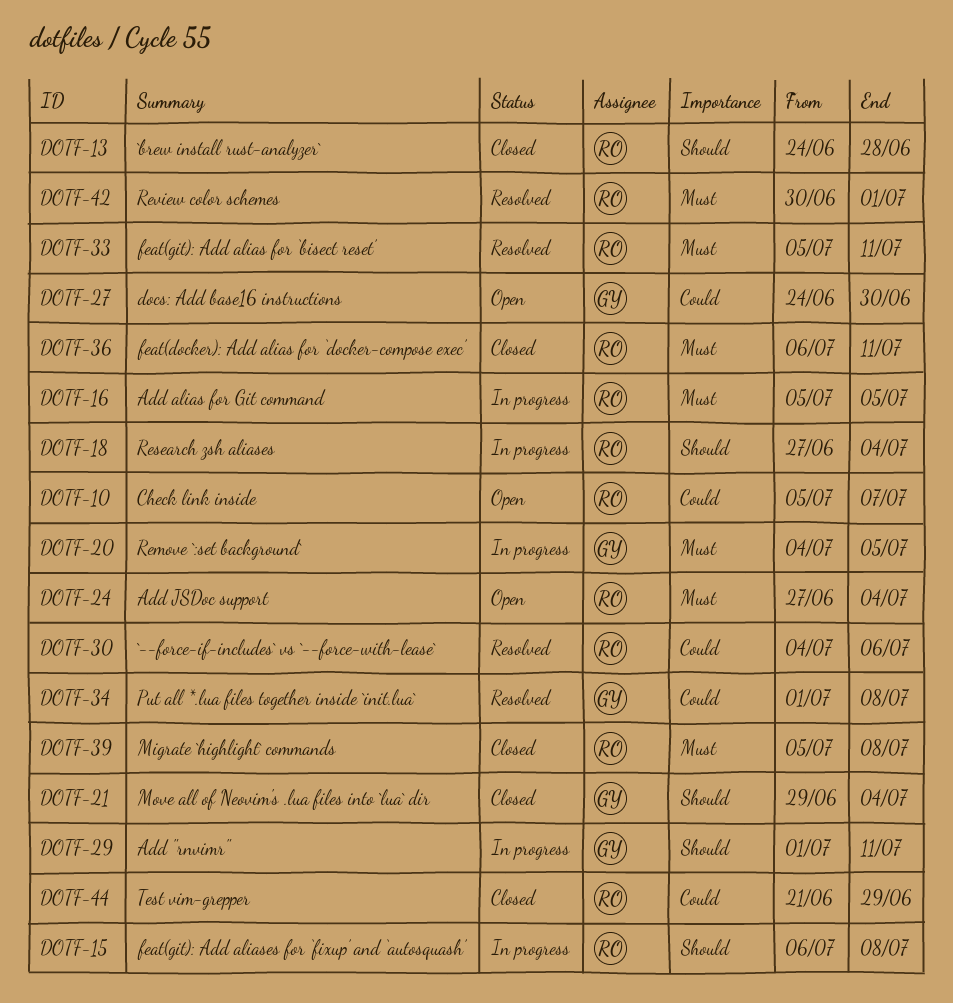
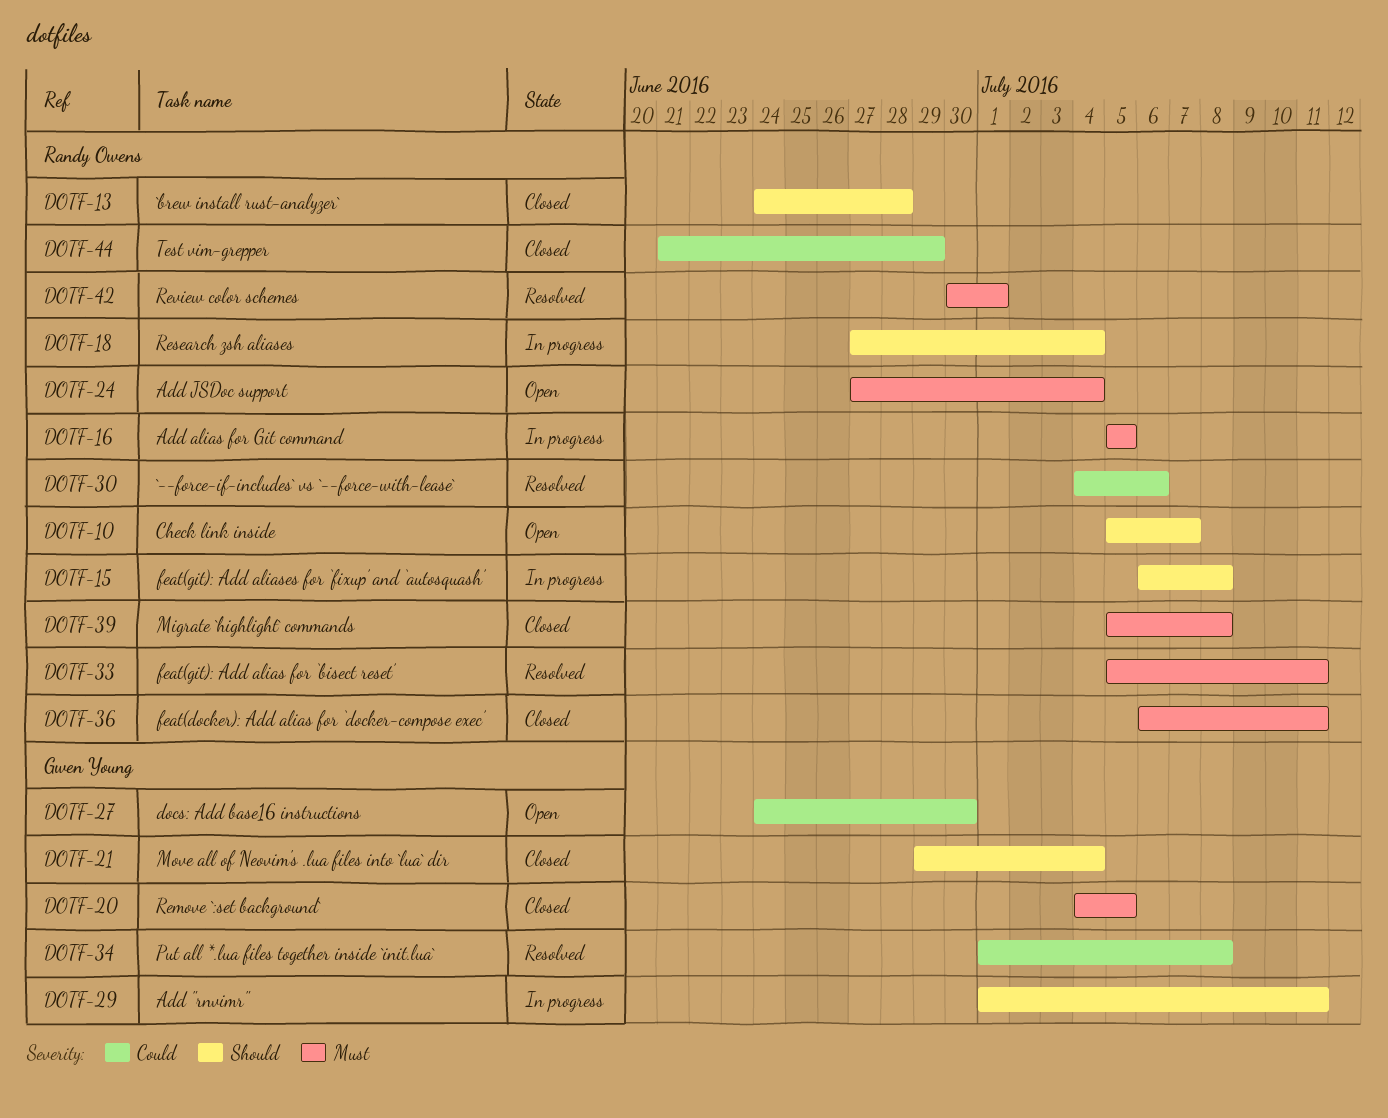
DOTF-10, priority: Could -> Should
DOTF-20, status: In progress -> Closed

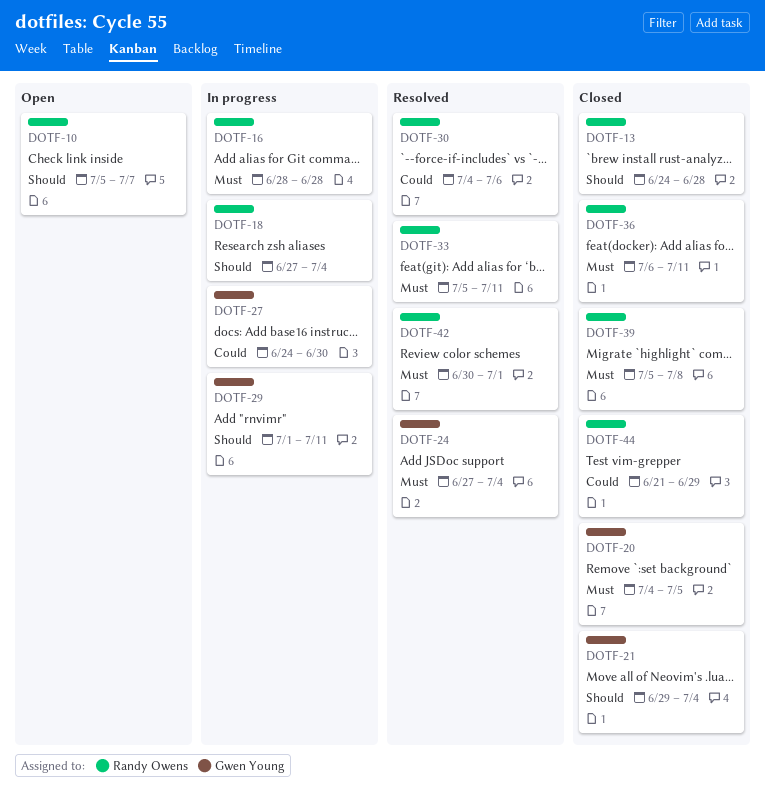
DOTF-15: present -> none
DOTF-16, start: Jul 5 -> Jun 28
DOTF-16, due: Jul 5 -> Jun 28
DOTF-24, status: Open -> Resolved
DOTF-24, owner: Randy Owens -> Gwen Young
DOTF-27, status: Open -> In progress
DOTF-34: present -> none

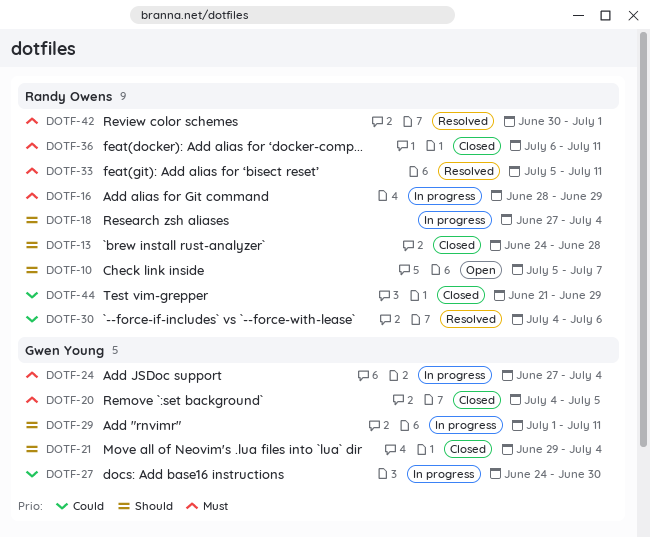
DOTF-16, due: Jun 28 -> Jun 29
DOTF-24, status: Resolved -> In progress
DOTF-39: present -> none

